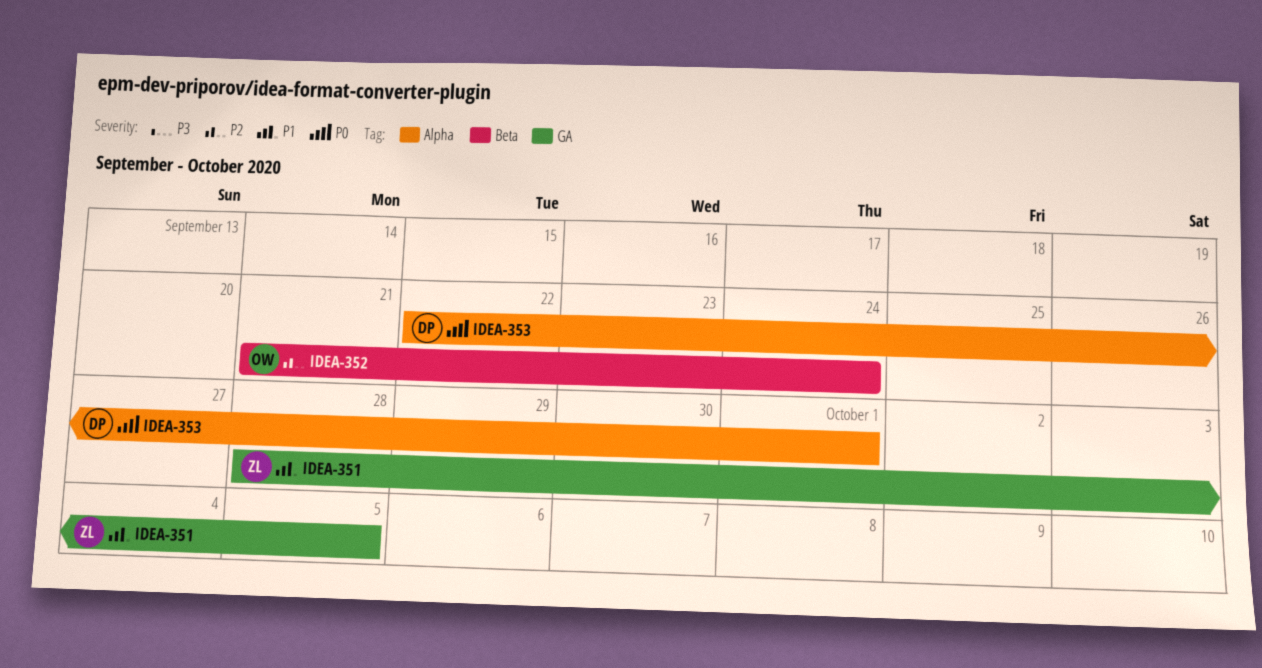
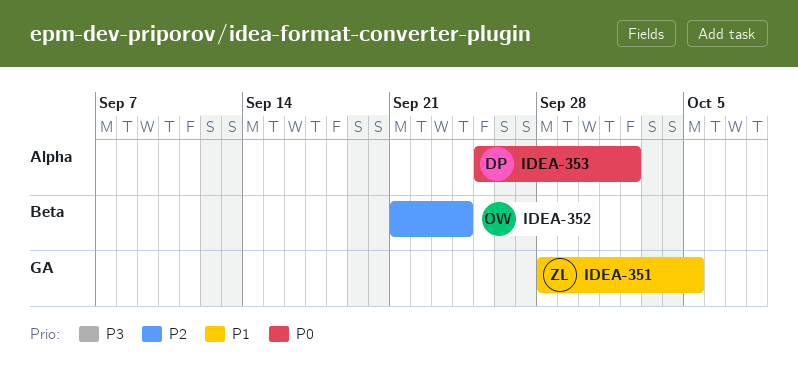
IDEA-353, start: Sep 22 -> Sep 25
IDEA-353, due: Oct 1 -> Oct 2

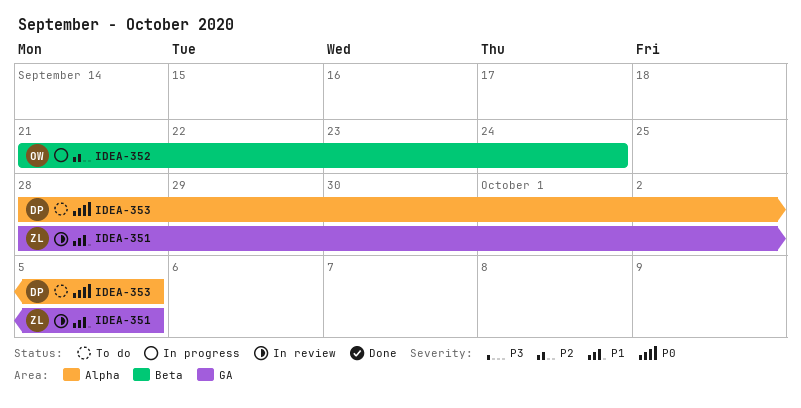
IDEA-353, start: Sep 25 -> Sep 28
IDEA-353, due: Oct 2 -> Oct 5

